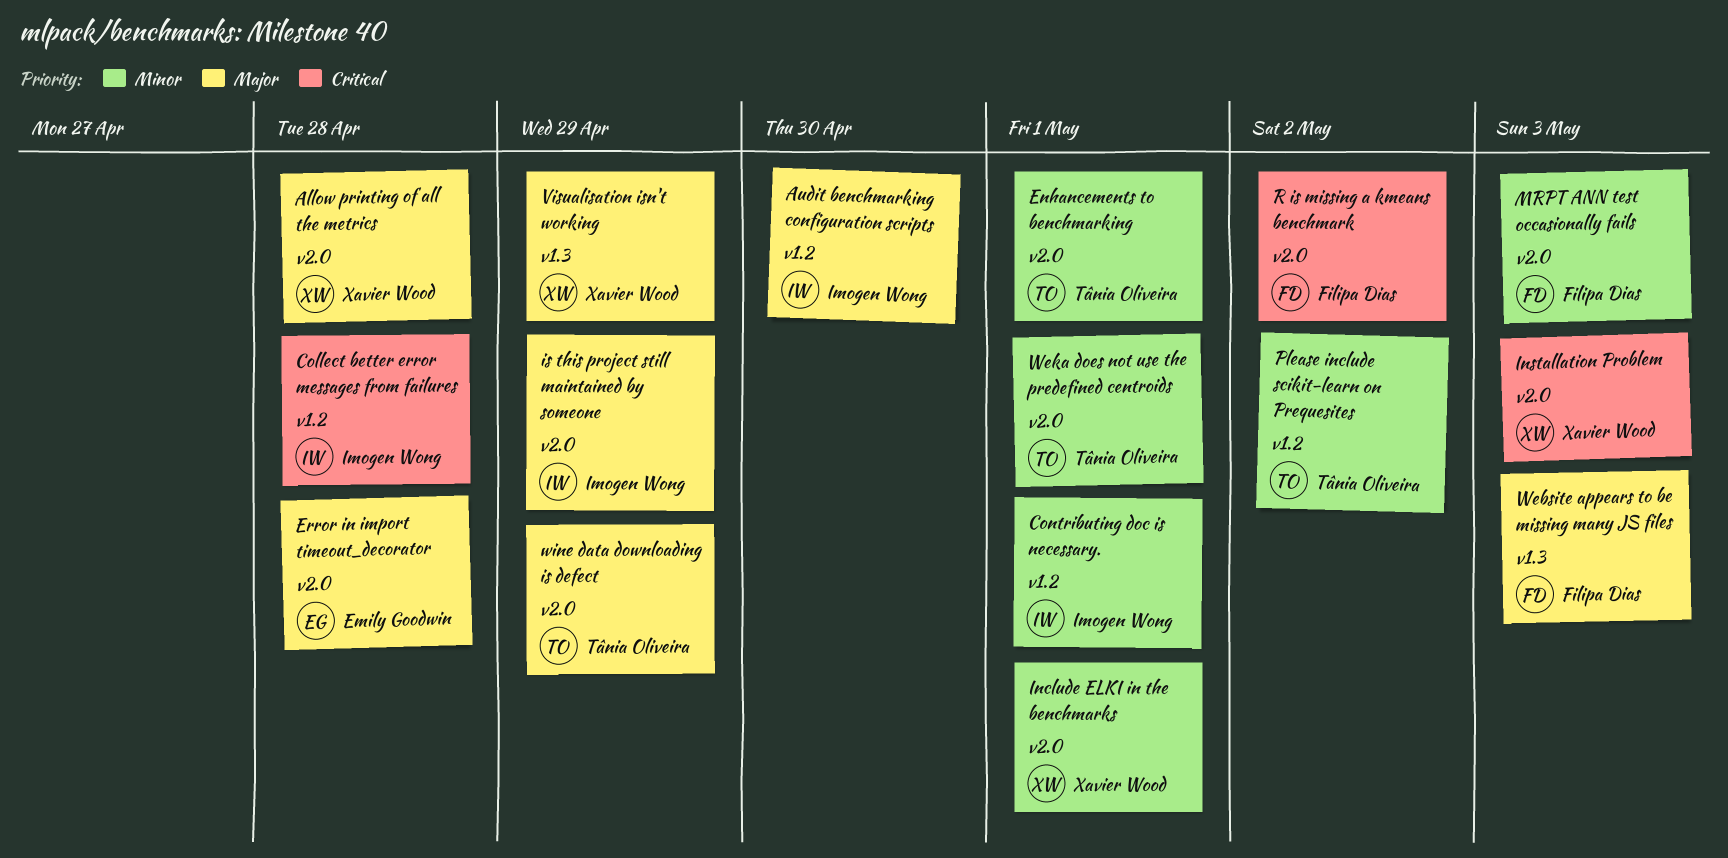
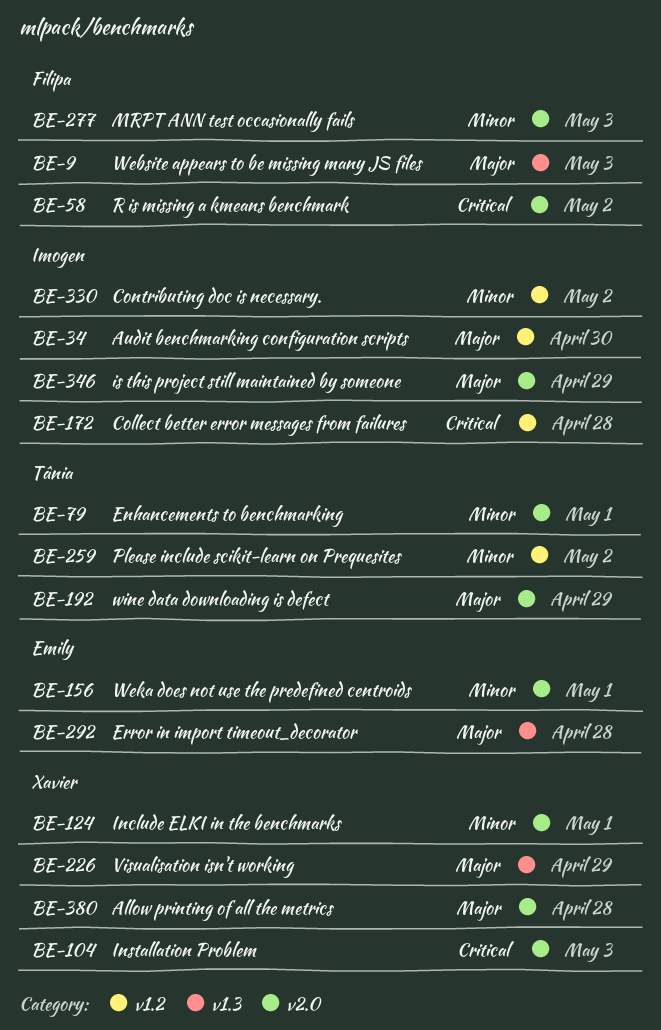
Contributing doc is necessary., due: May 1 -> May 2
Error in import timeout_decorator, label: v2.0 -> v1.3
Weka does not use the predefined centroids, owner: Tânia Oliveira -> Emily Goodwin

